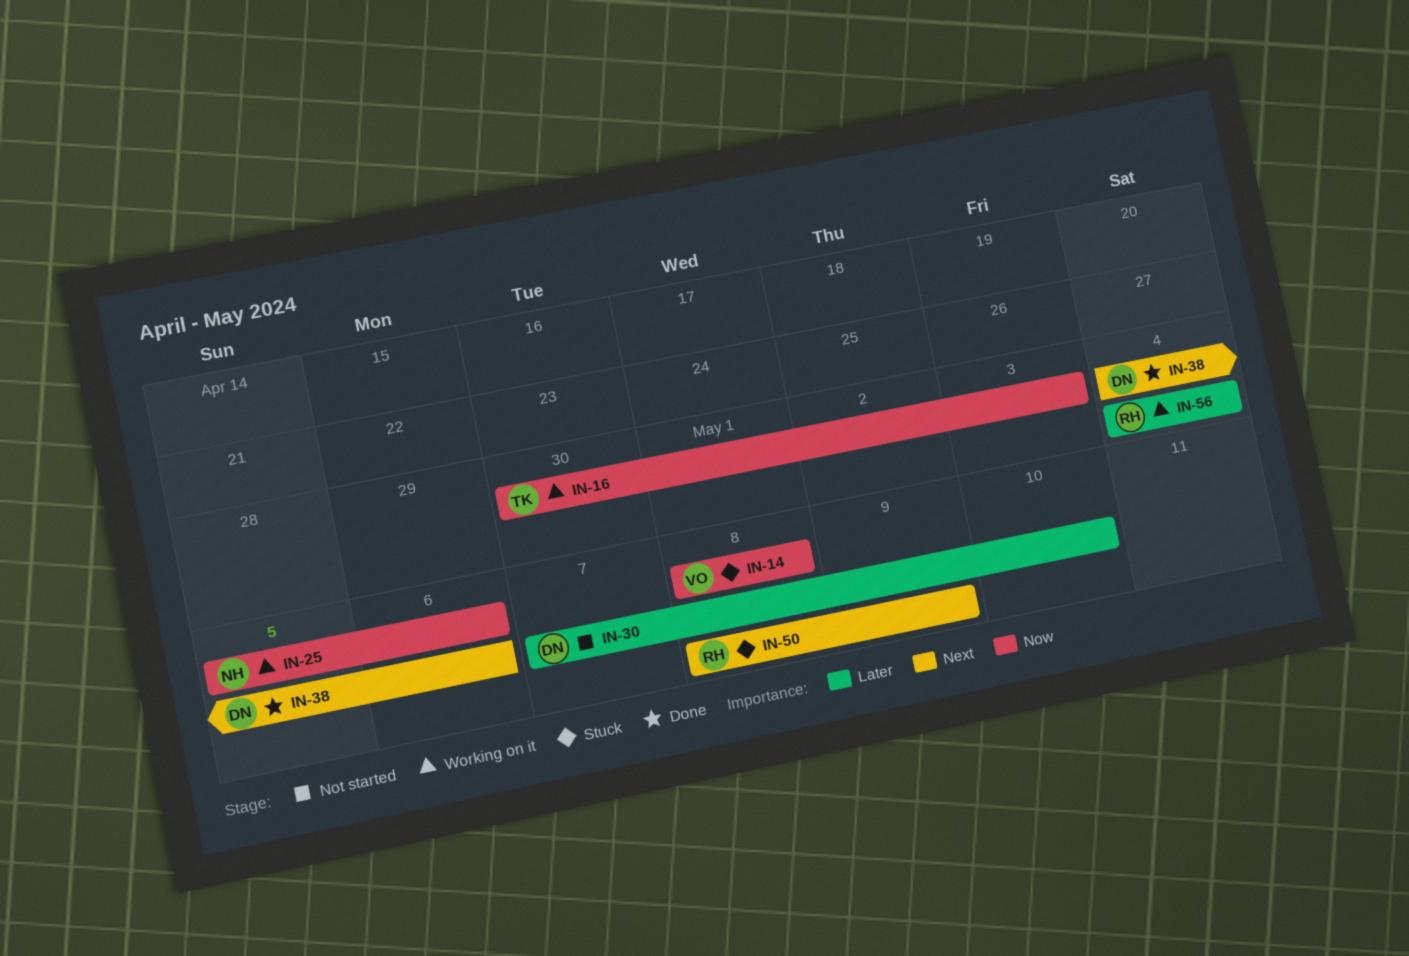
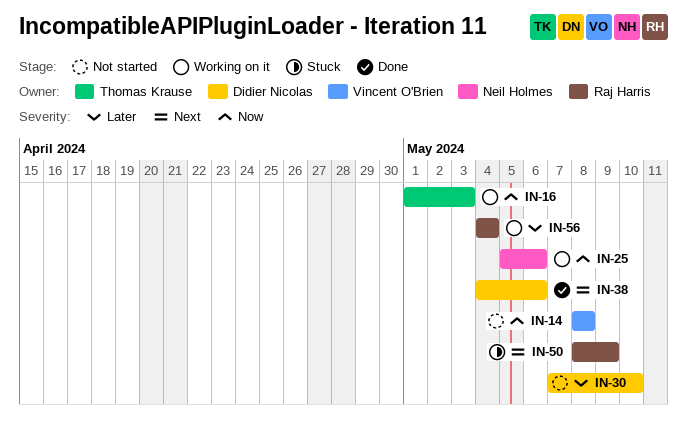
IN-14, status: Stuck -> Not started
IN-16, start: Apr 30 -> May 1

